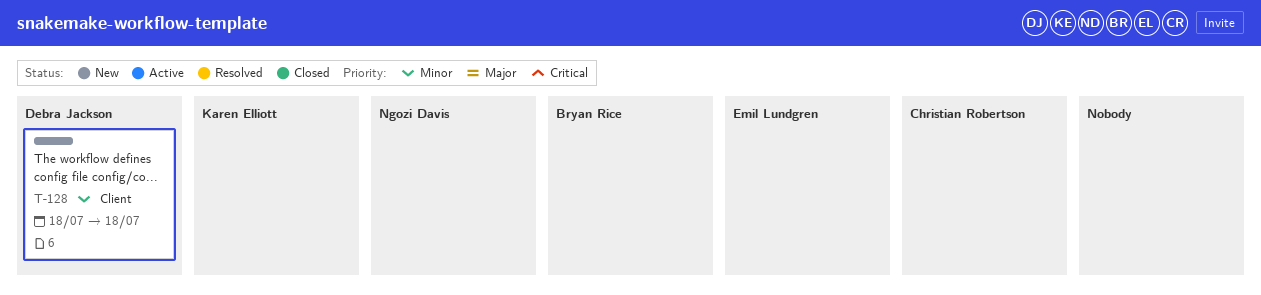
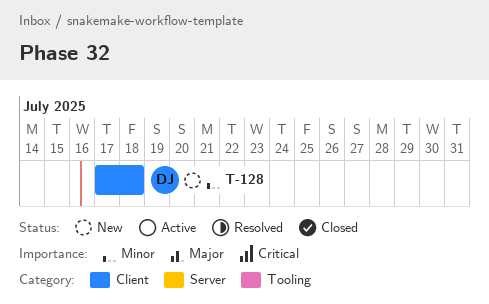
T-128, start: Jul 18 -> Jul 17

